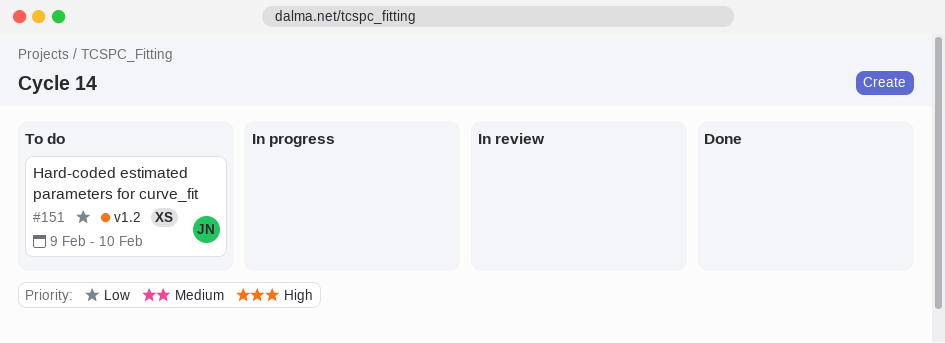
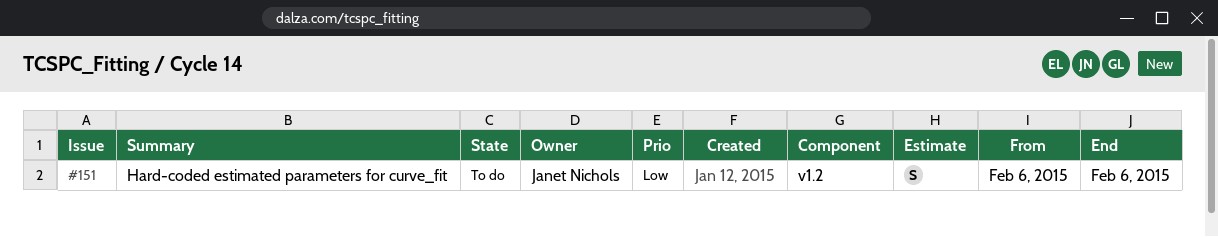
#151, estimate: XS -> S
#151, start: Feb 9 -> Feb 6
#151, due: Feb 10 -> Feb 6

